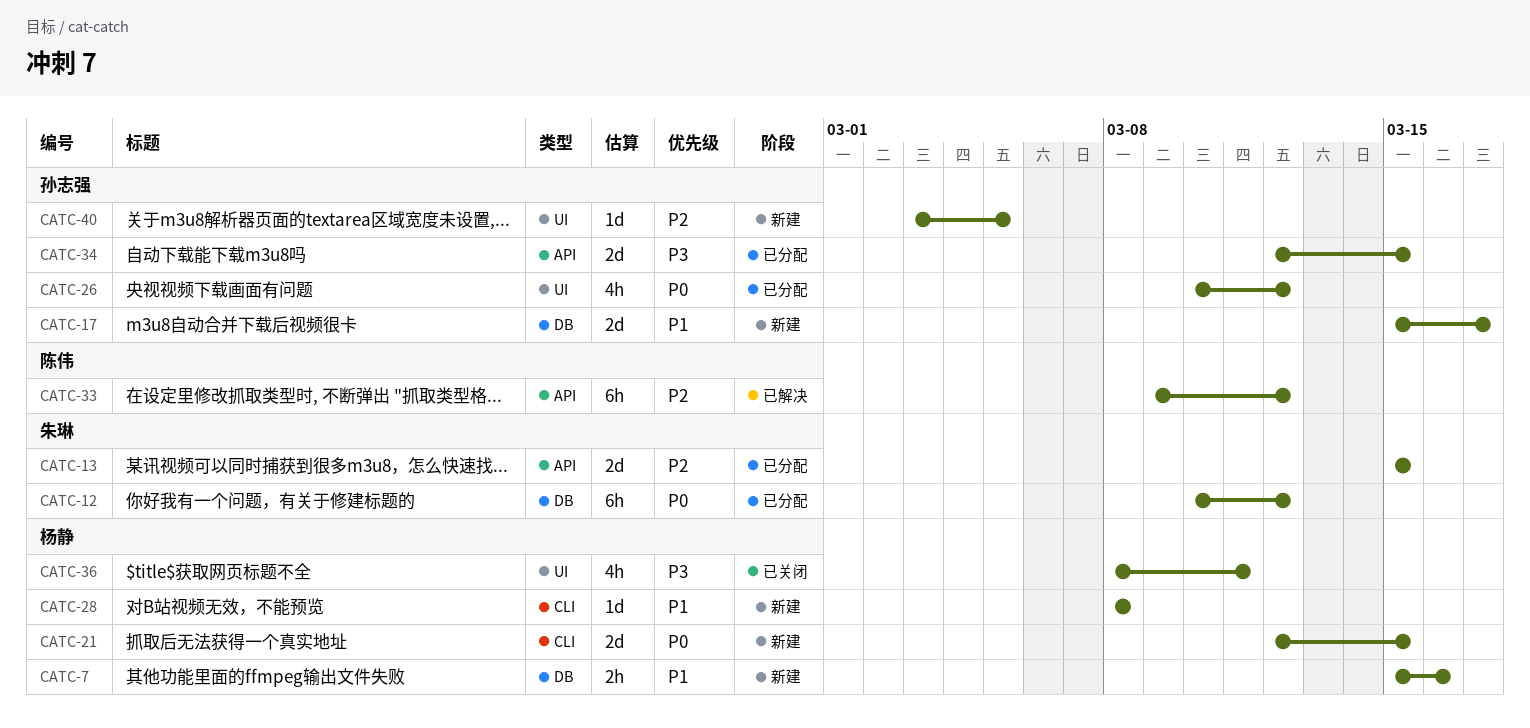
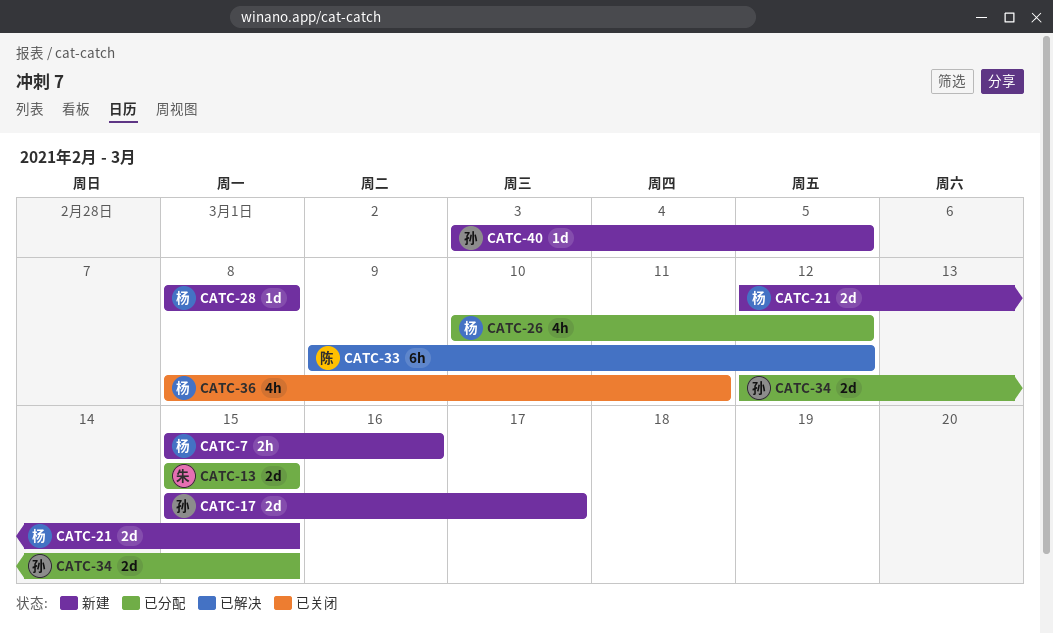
CATC-12: present -> none
CATC-26, owner: 孙志强 -> 杨静

